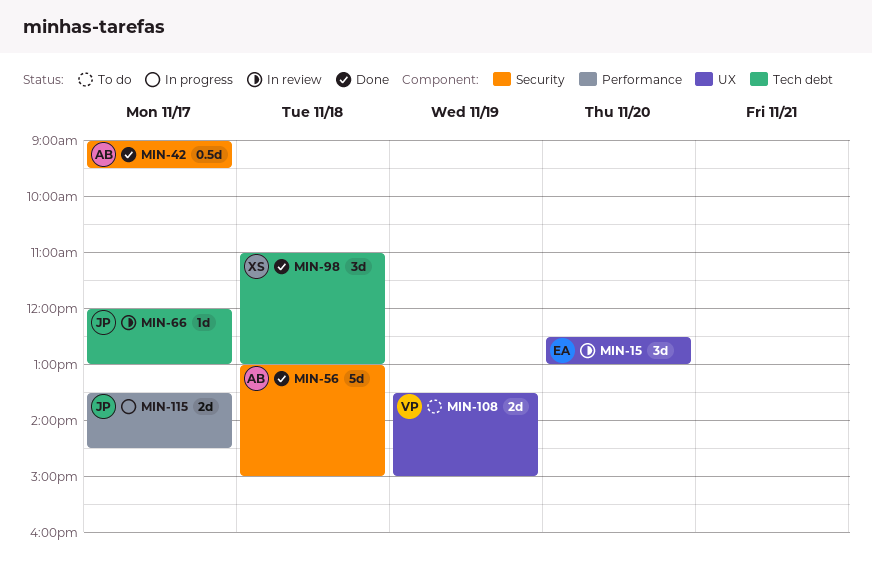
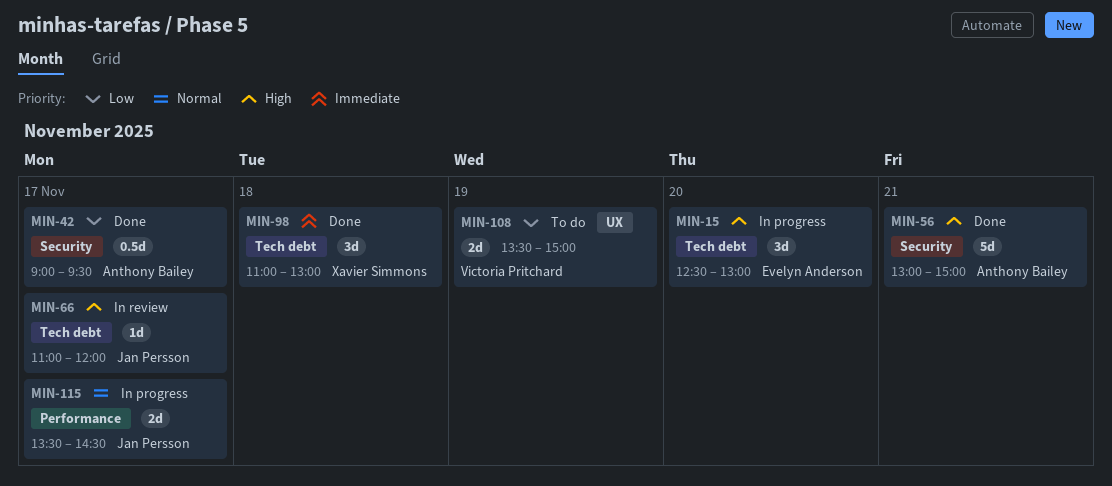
MIN-15, status: In review -> In progress
MIN-15, label: UX -> Tech debt
MIN-56, day: Nov 18 -> Nov 21
MIN-66, begins: 12:00 -> 11:00
MIN-66, ends: 13:00 -> 12:00

